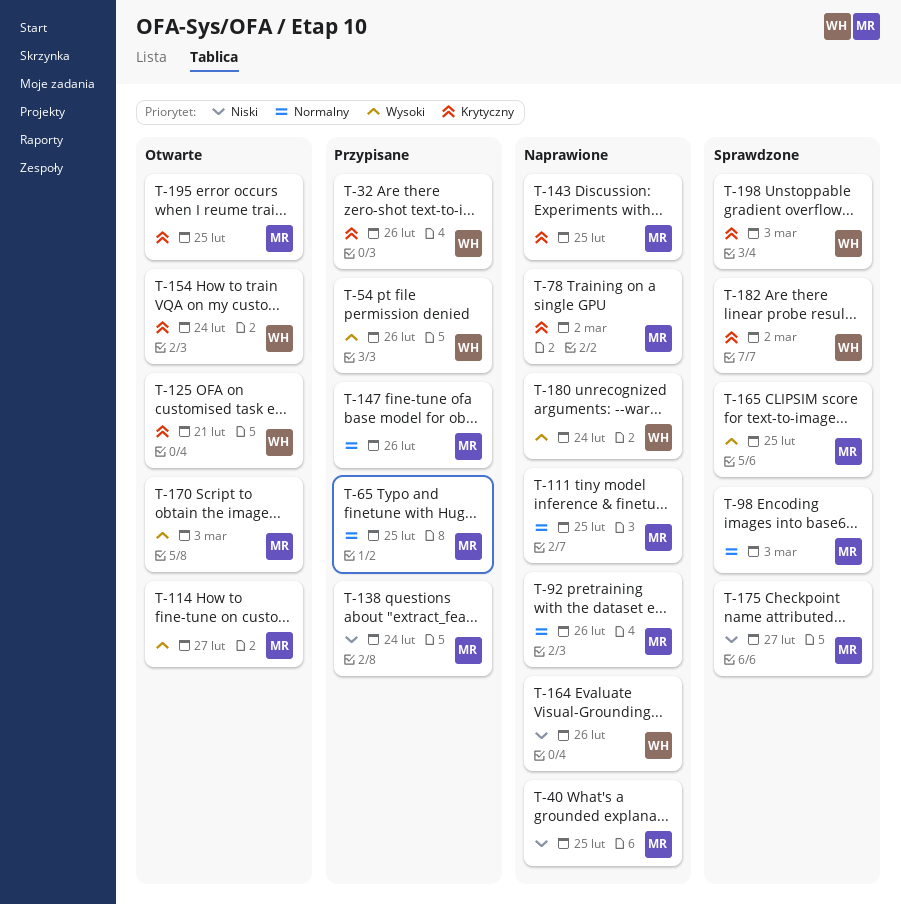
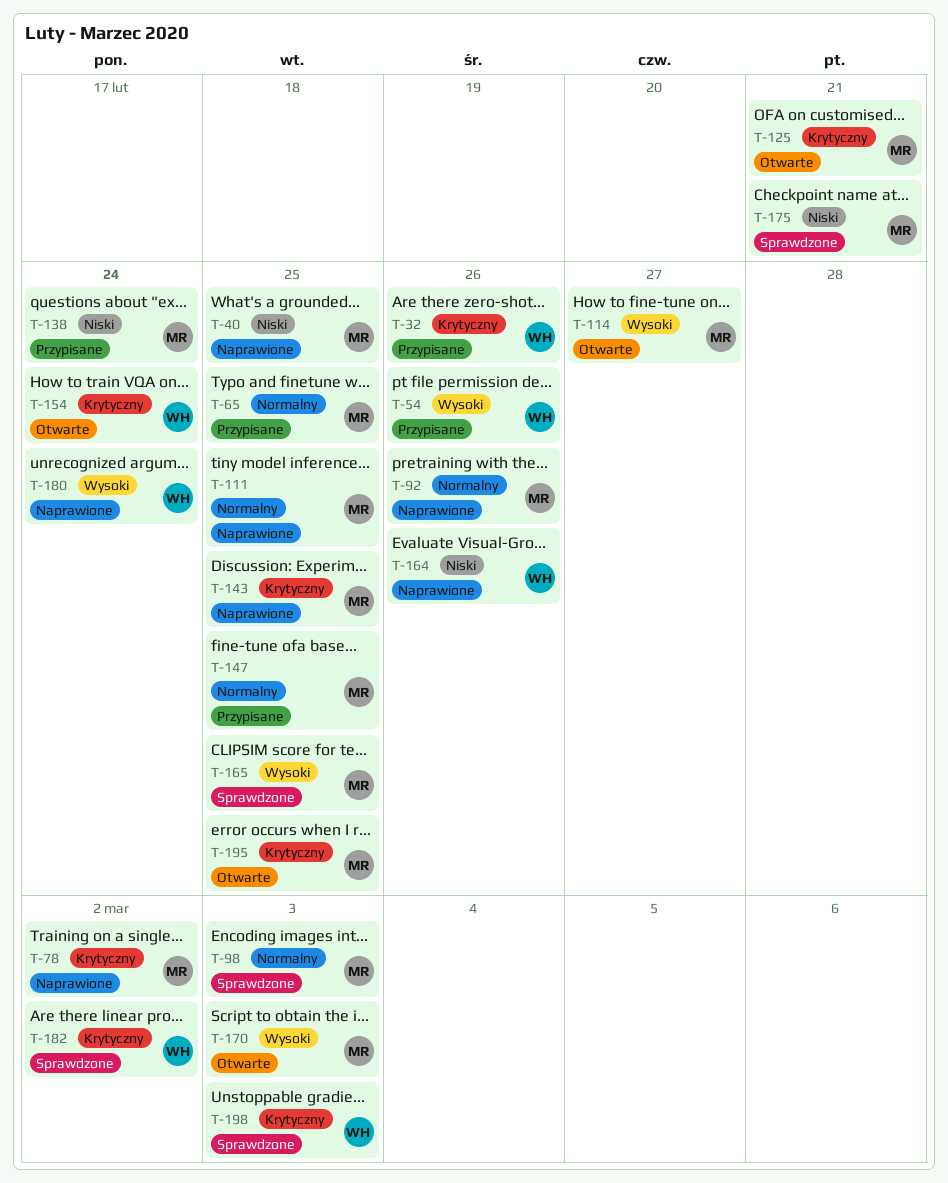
T-125, owner: WH -> MR
T-147, due: Feb 26 -> Feb 25
T-175, due: Feb 27 -> Feb 21

